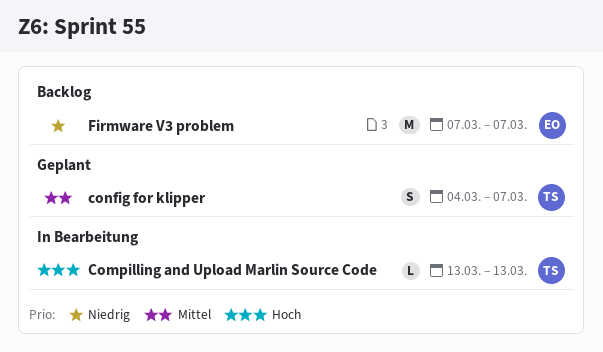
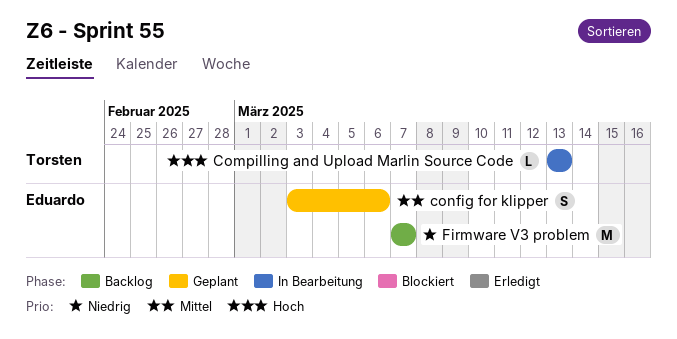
config for klipper, owner: Torsten -> Eduardo
config for klipper, start: Mar 4 -> Mar 3
config for klipper, due: Mar 7 -> Mar 6

